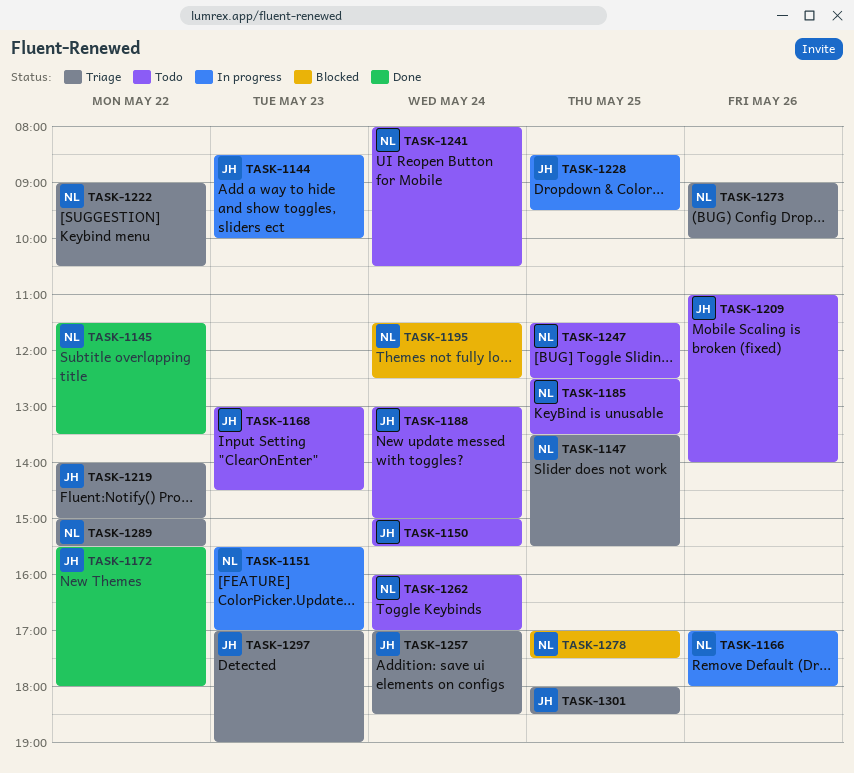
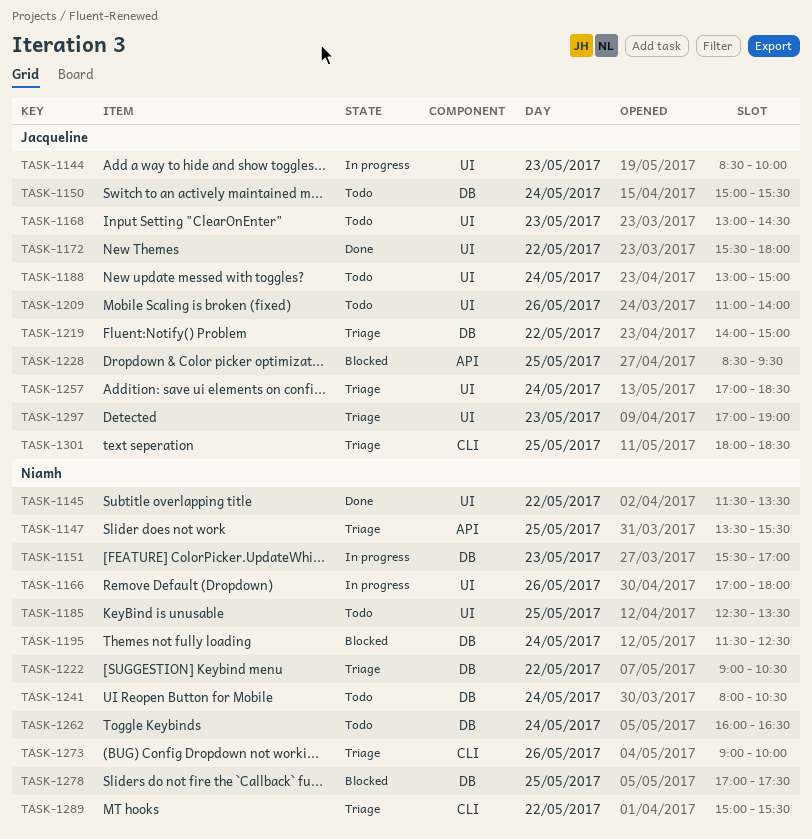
TASK-1228, status: In progress -> Blocked
TASK-1247: present -> none
TASK-1262, ends: 17:00 -> 16:30

